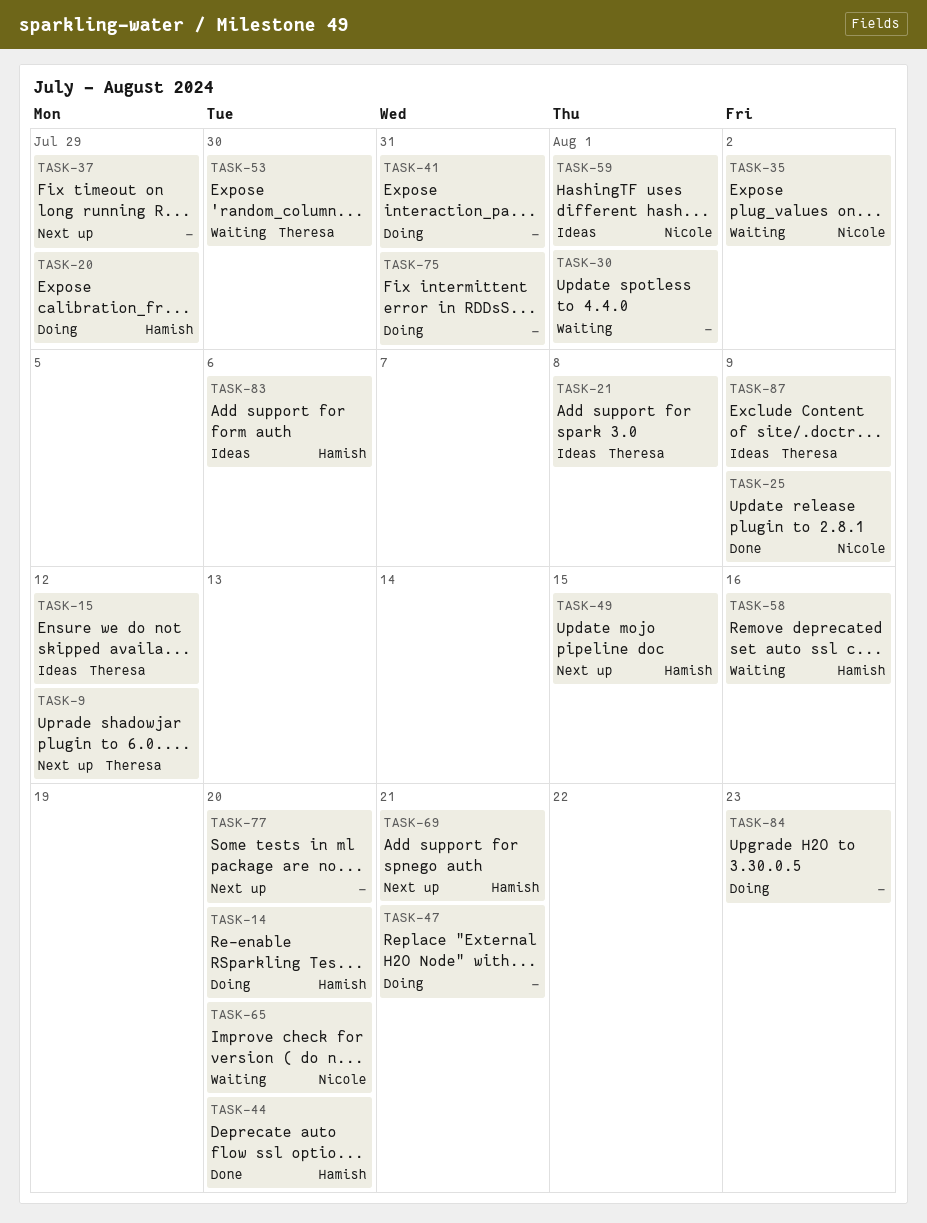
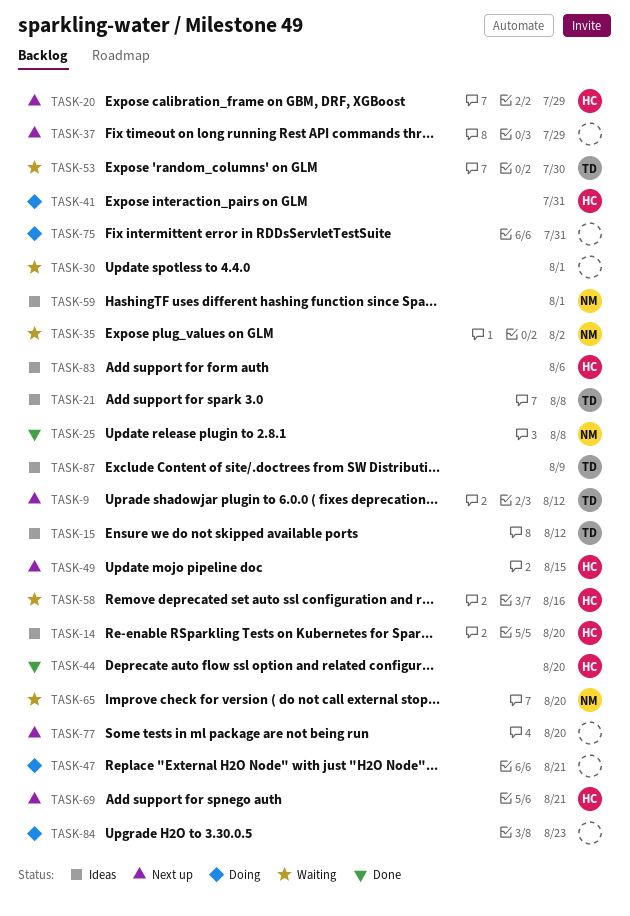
TASK-14, status: Doing -> Ideas
TASK-20, status: Doing -> Next up
TASK-25, due: Aug 9 -> Aug 8
TASK-41, owner: none -> Hamish

